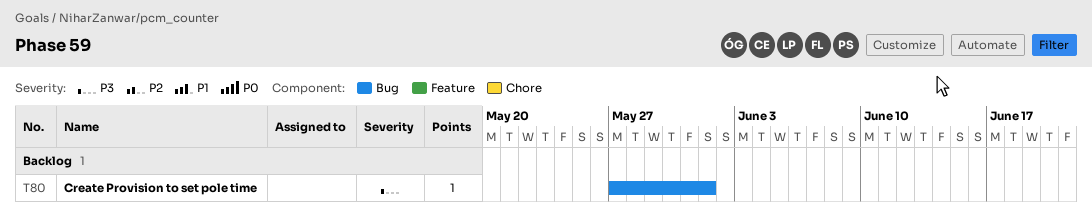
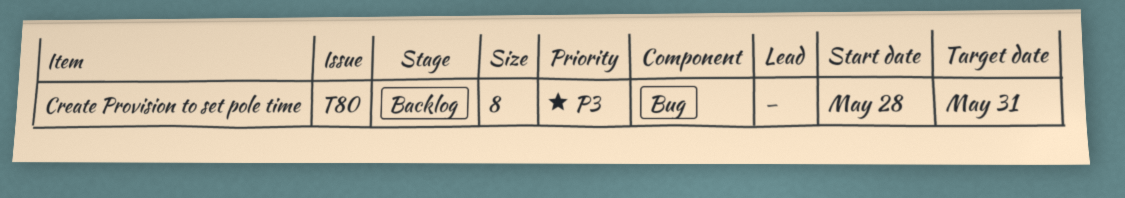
T80, estimate: 1 -> 8
T80, start: May 27 -> May 28
T80, due: Jun 1 -> May 31

